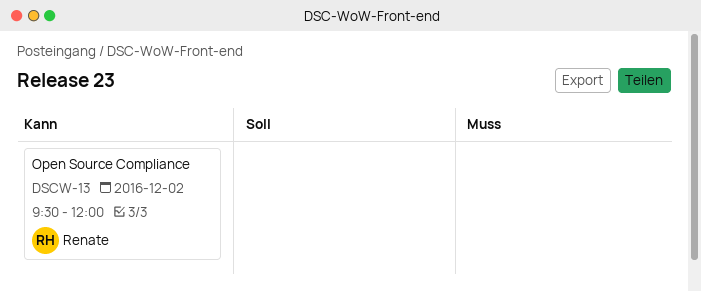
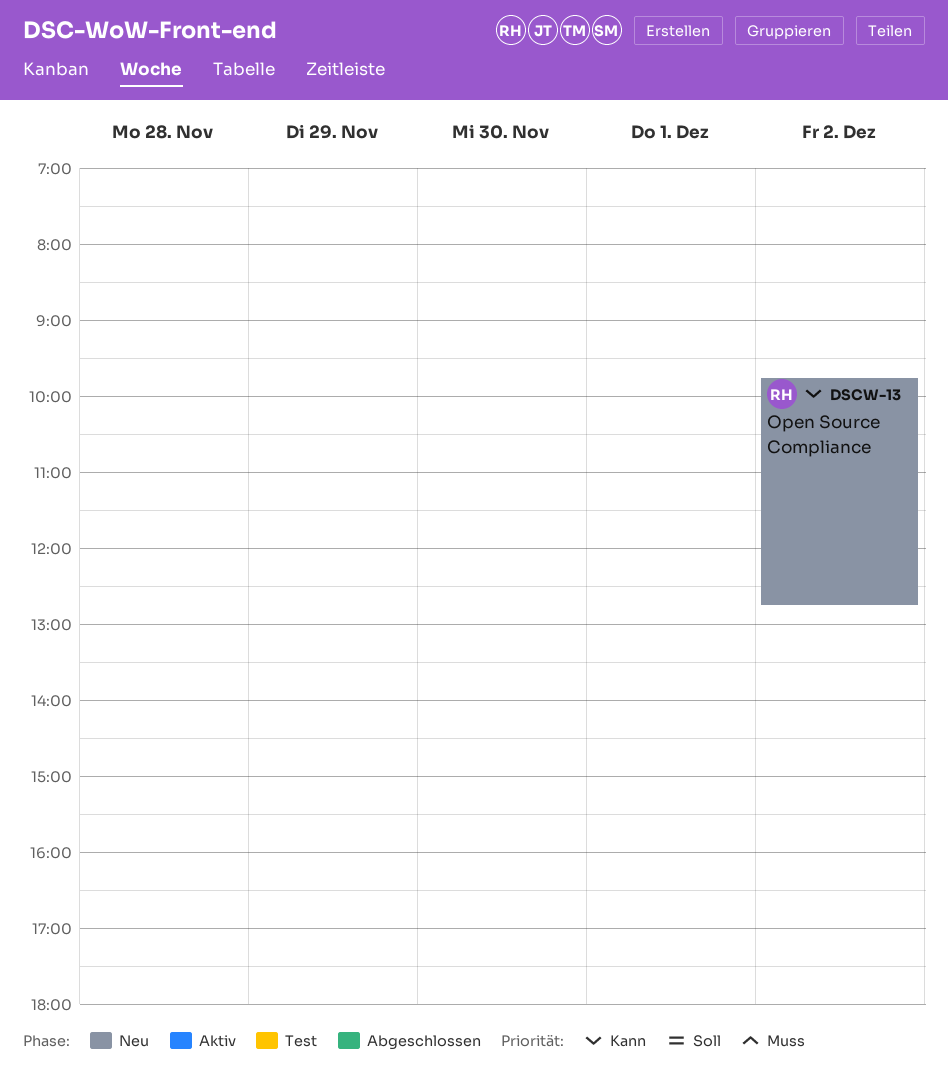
DSCW-13, begins: 09:30 -> 09:45
DSCW-13, ends: 12:00 -> 12:45

